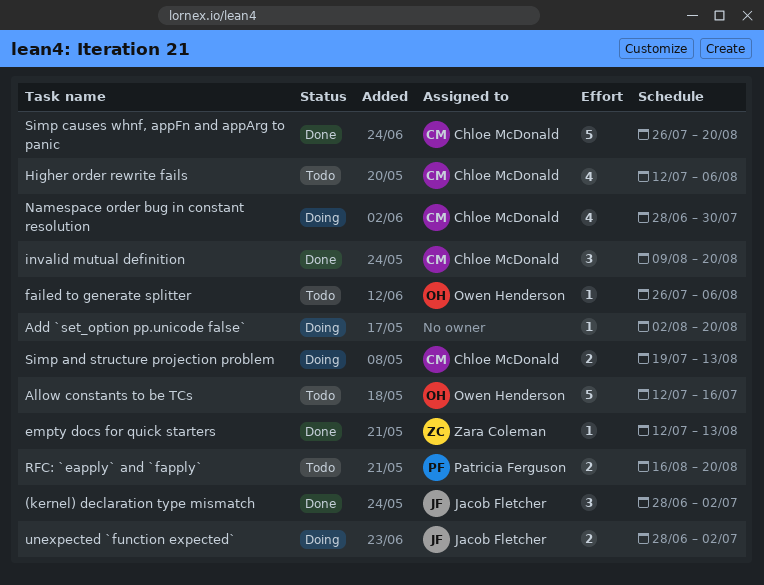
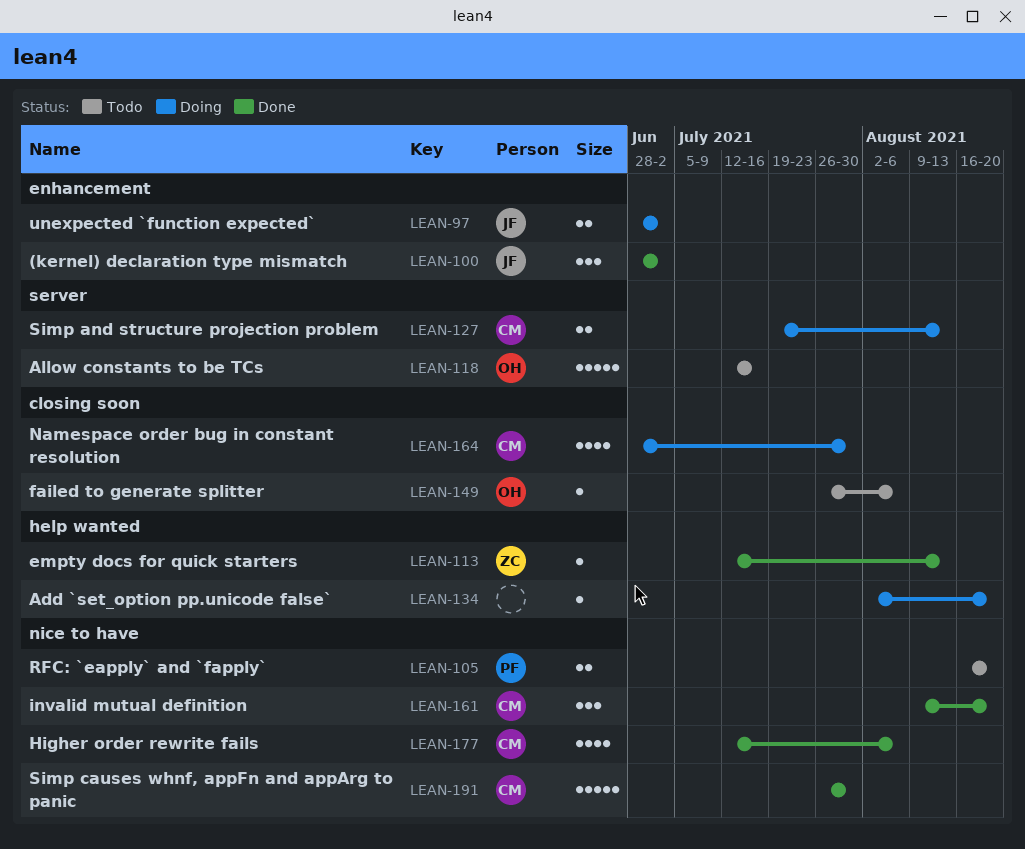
Higher order rewrite fails, status: Todo -> Done
Simp causes whnf, appFn and appArg to panic, due: Aug 20 -> Jul 30

